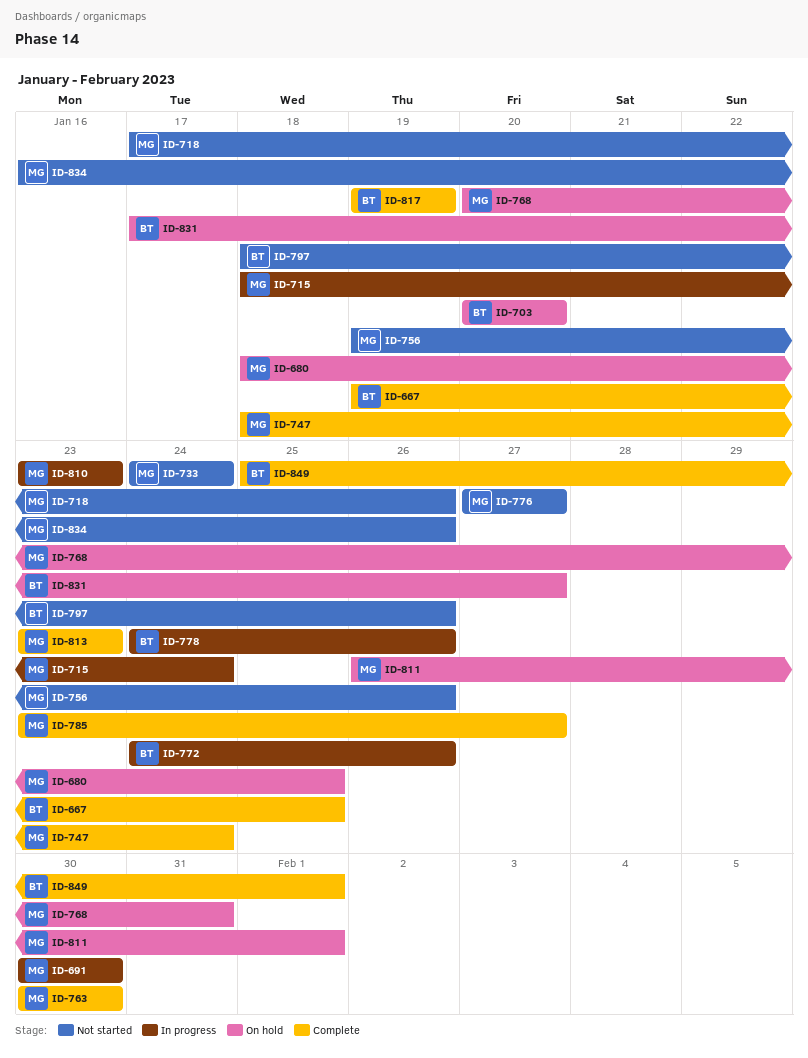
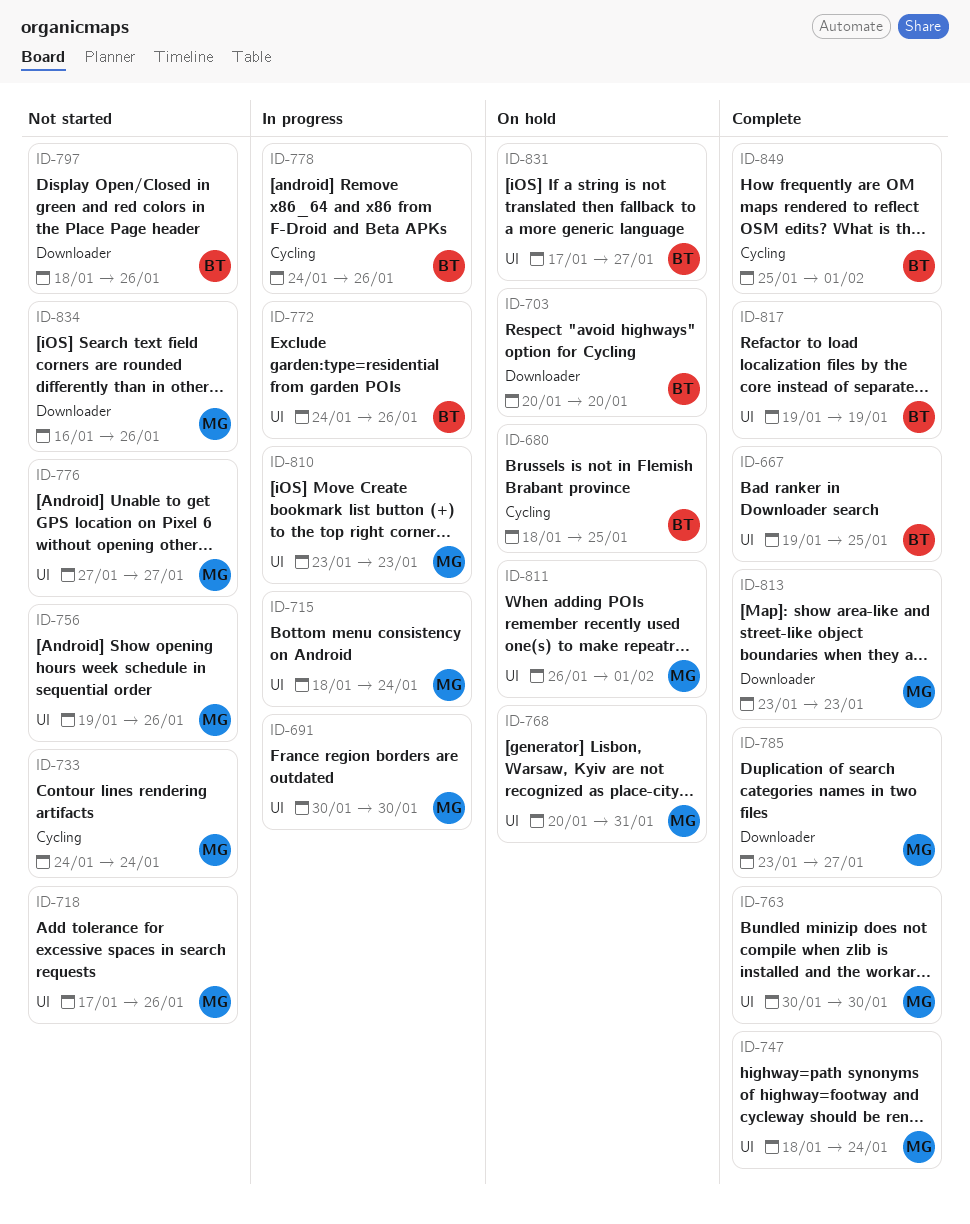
ID-680, owner: MG -> BT

